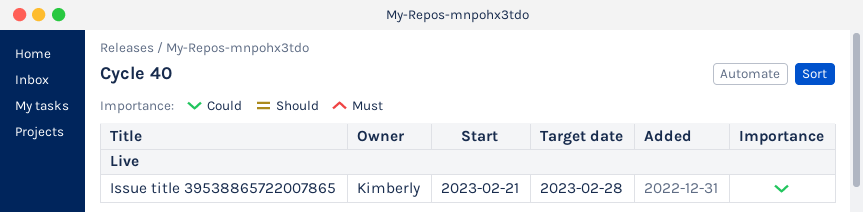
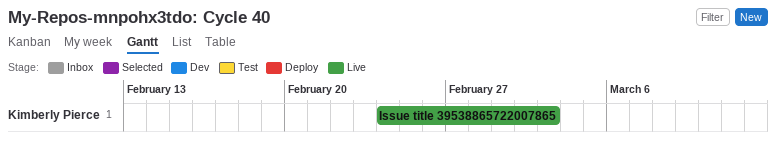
Issue title 39538865722007865, start: Feb 21 -> Feb 24
Issue title 39538865722007865, due: Feb 28 -> Mar 3

